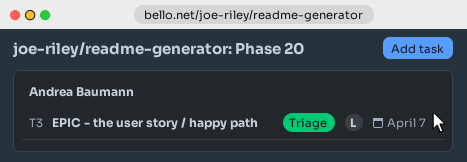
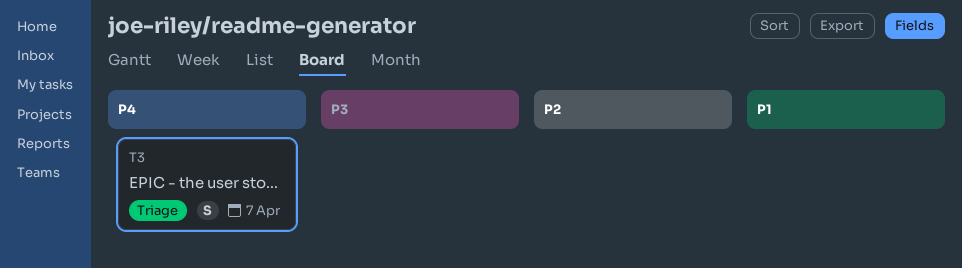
T3, estimate: L -> S

